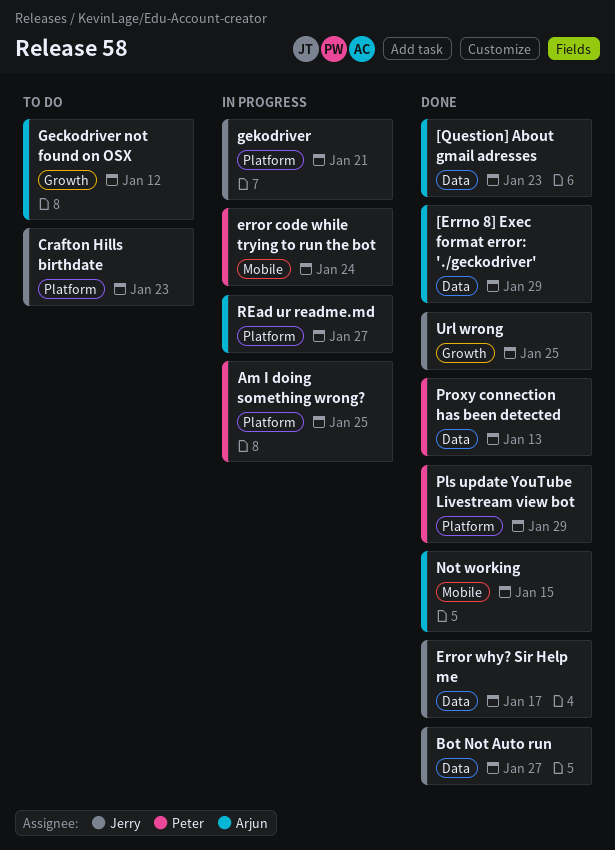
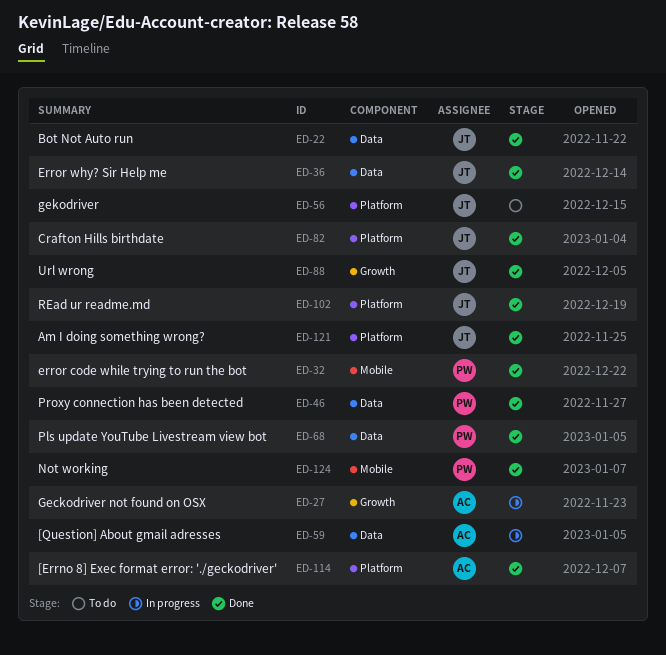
[Errno 8] Exec format error: './geckodriver', label: Data -> Platform
[Question] About gmail adresses, status: Done -> In progress
Am I doing something wrong?, status: In progress -> Done
Am I doing something wrong?, owner: Peter -> Jerry
Crafton Hills birthdate, status: To do -> Done
error code while trying to run the bot, status: In progress -> Done
Geckodriver not found on OSX, status: To do -> In progress
gekodriver, status: In progress -> To do
Not working, owner: Arjun -> Peter
Pls update YouTube Livestream view bot, label: Platform -> Data
REad ur readme.md, status: In progress -> Done
REad ur readme.md, owner: Arjun -> Jerry

